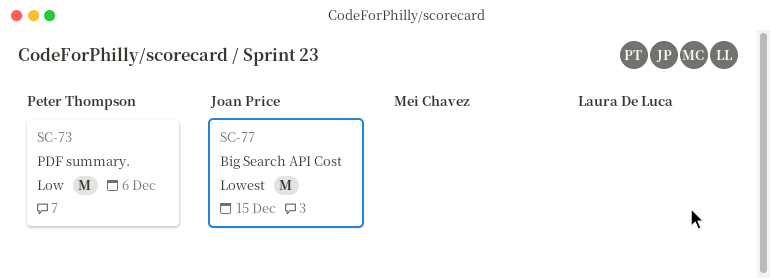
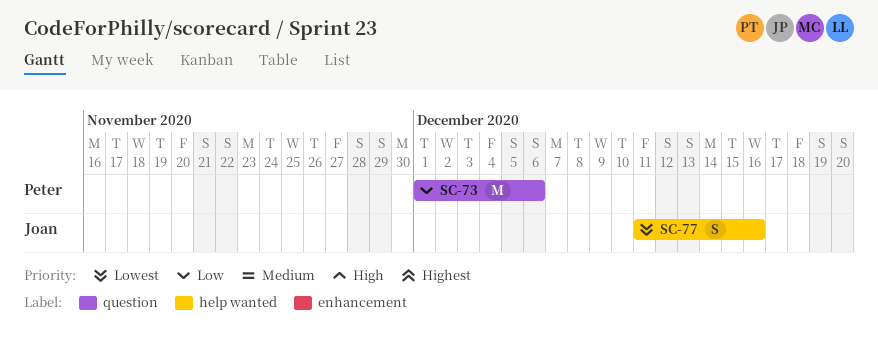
SC-77, estimate: M -> S
SC-77, due: Dec 15 -> Dec 16

